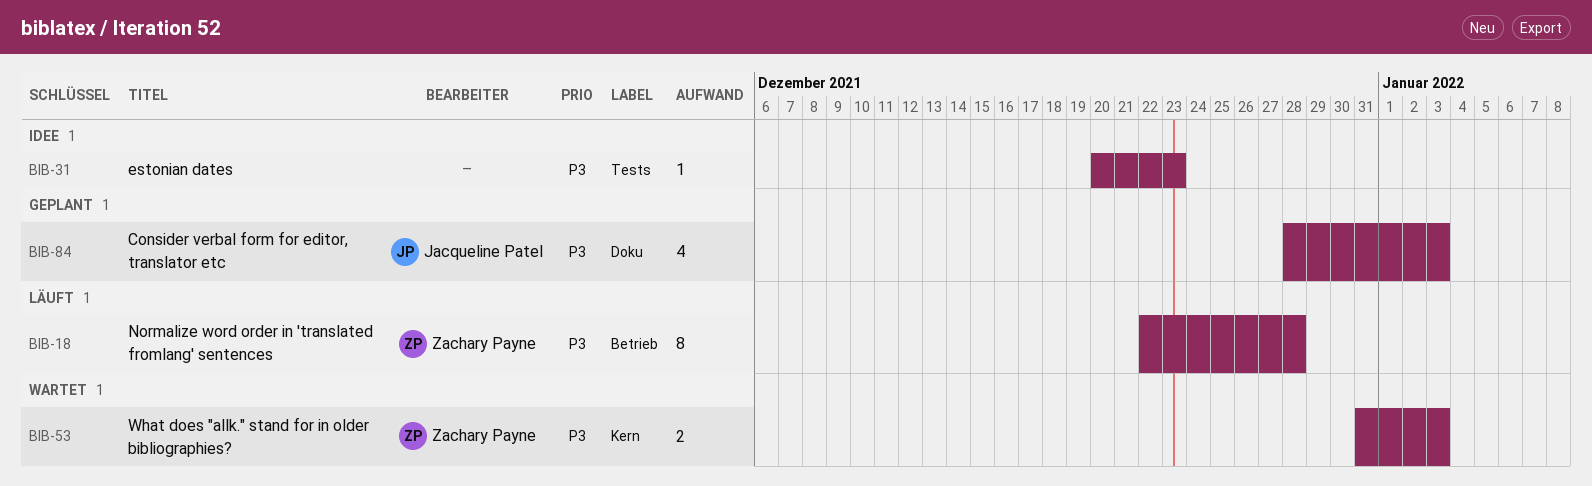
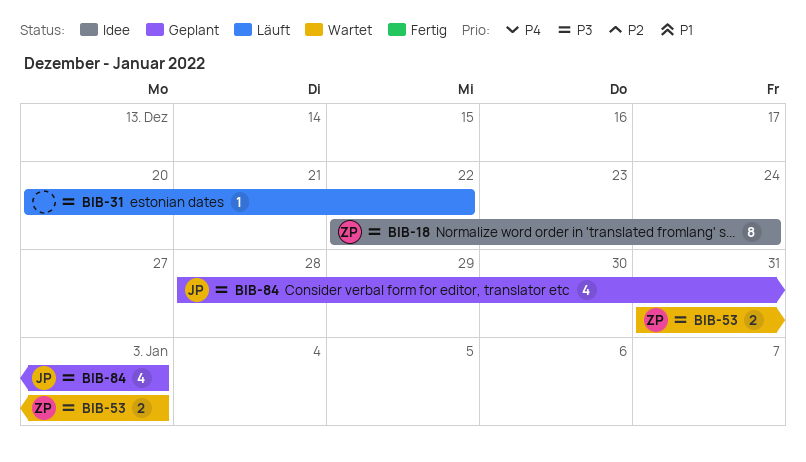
BIB-18, status: Läuft -> Idee
BIB-18, due: Dec 28 -> Dec 24
BIB-31, status: Idee -> Läuft
BIB-31, due: Dec 23 -> Dec 22

